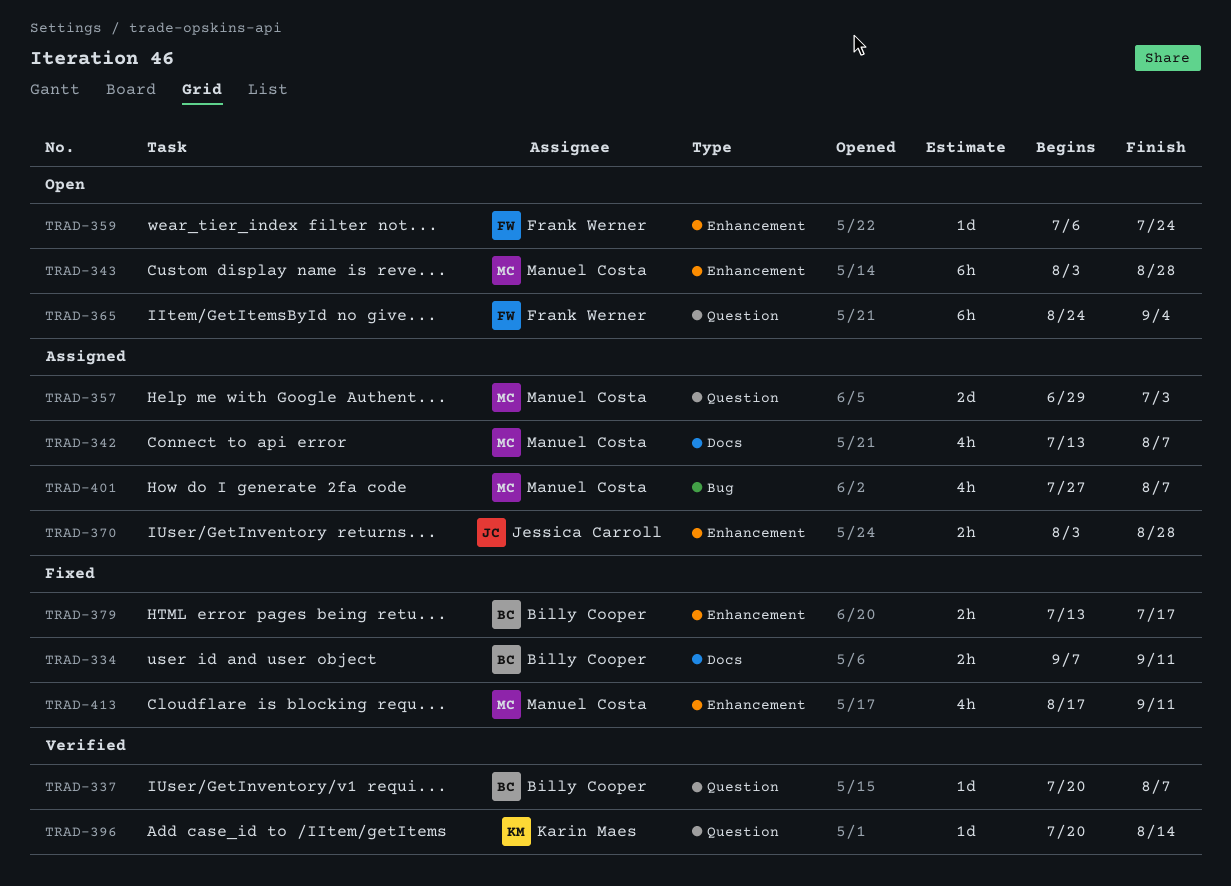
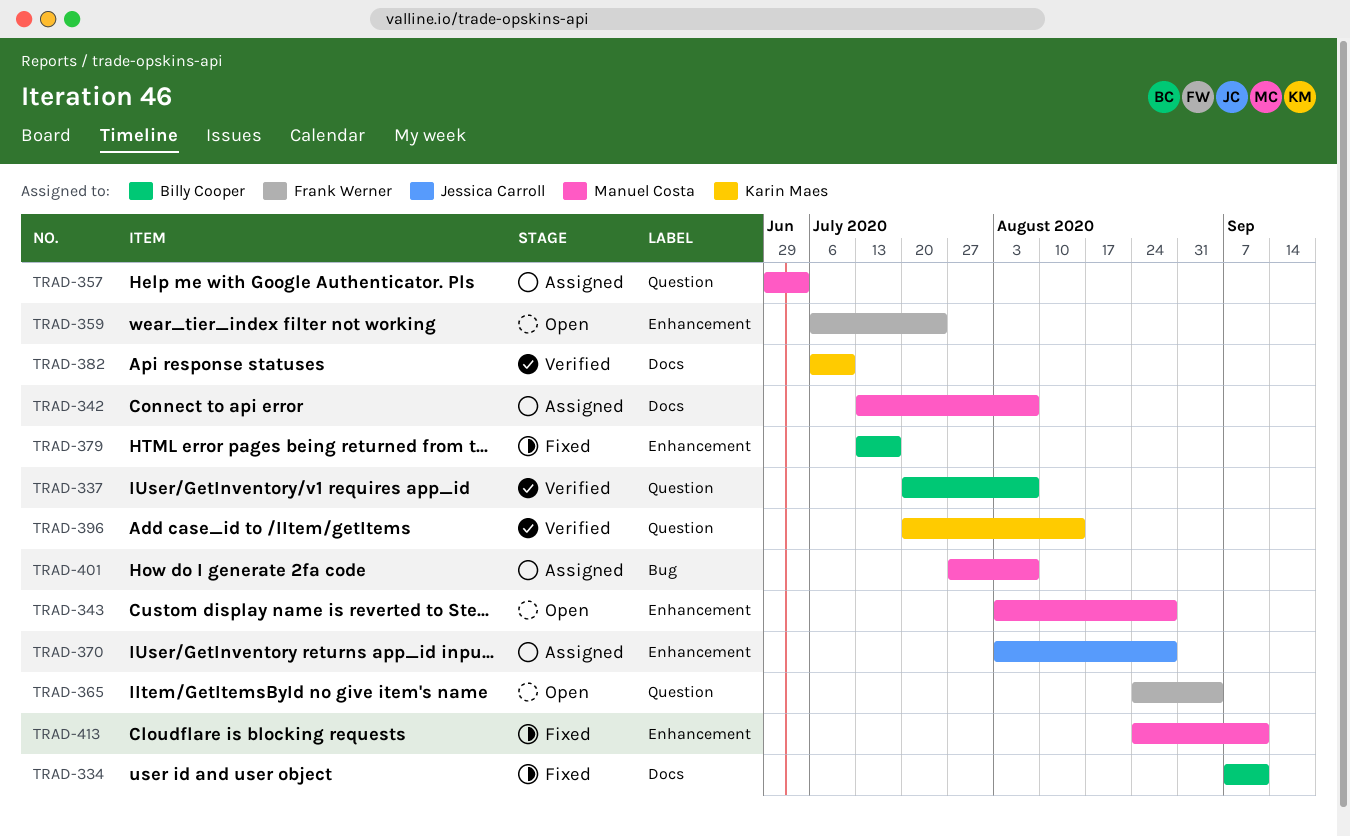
TRAD-382: none -> present
TRAD-413, start: Aug 17 -> Aug 24

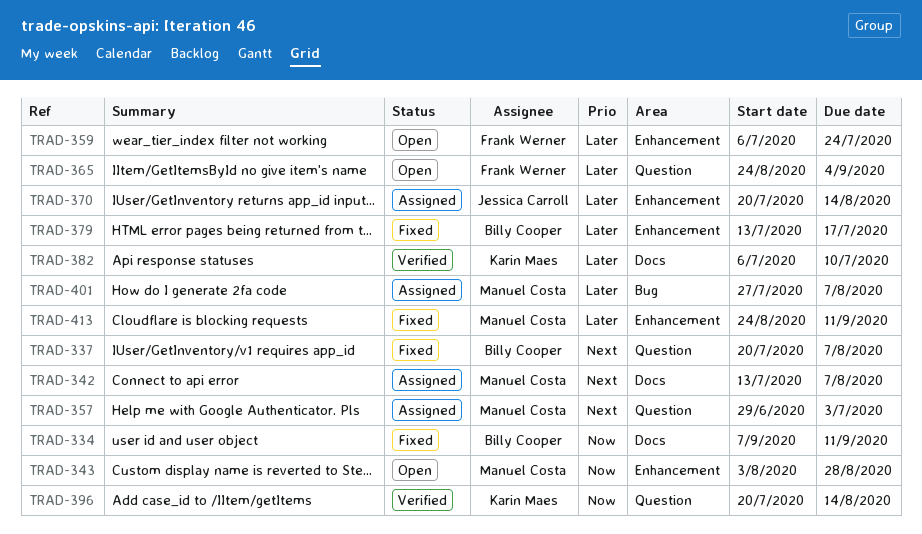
TRAD-337, status: Verified -> Fixed
TRAD-370, start: Aug 3 -> Jul 20
TRAD-370, due: Aug 28 -> Aug 14

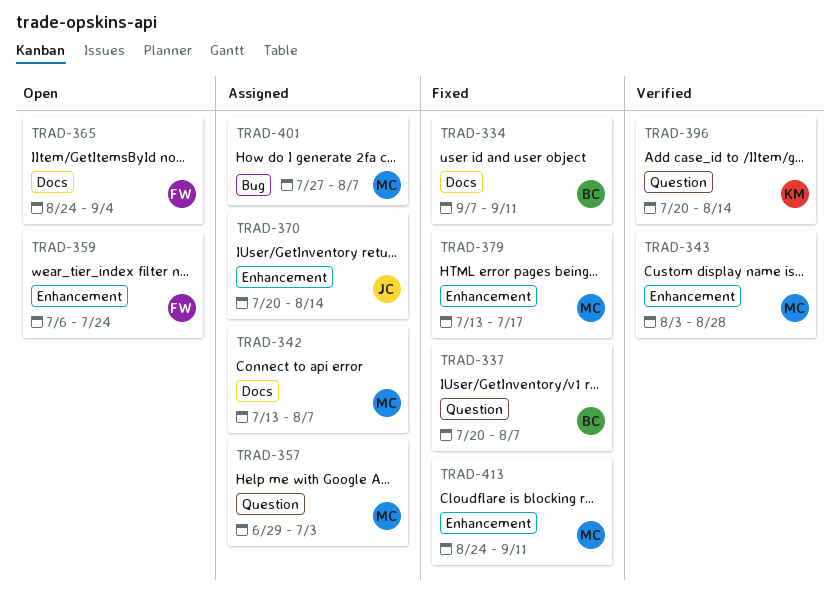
TRAD-343, status: Open -> Verified
TRAD-365, label: Question -> Docs
TRAD-379, owner: Billy Cooper -> Manuel Costa
TRAD-382: present -> none

